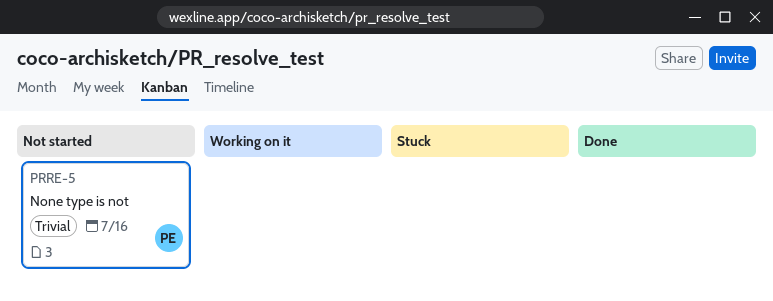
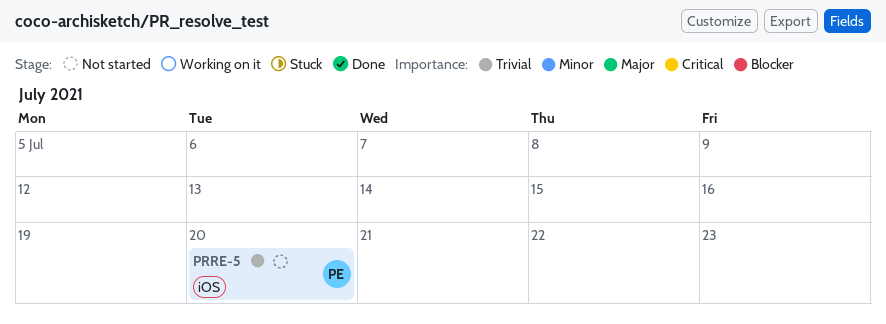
PRRE-5, due: Jul 16 -> Jul 20

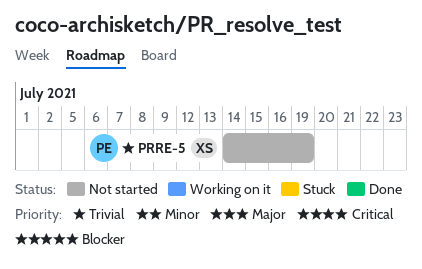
PRRE-5, due: Jul 20 -> Jul 19

